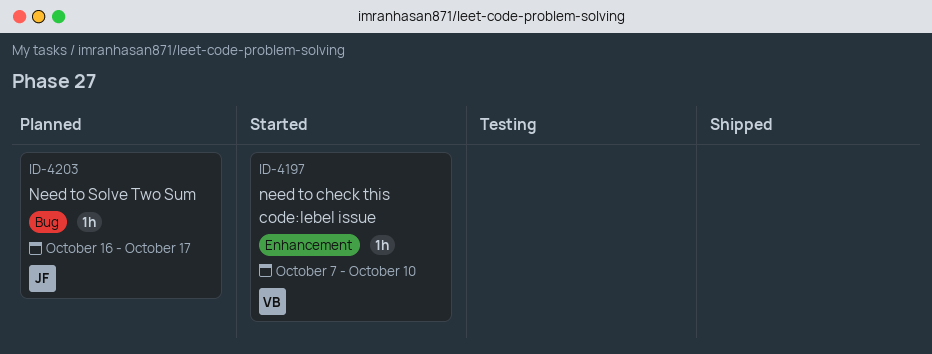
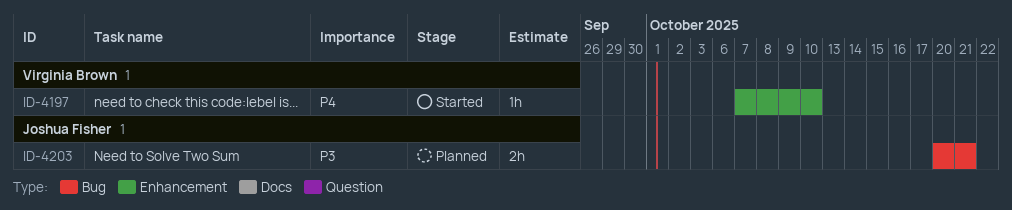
ID-4203, estimate: 1h -> 2h
ID-4203, start: Oct 16 -> Oct 20
ID-4203, due: Oct 17 -> Oct 21

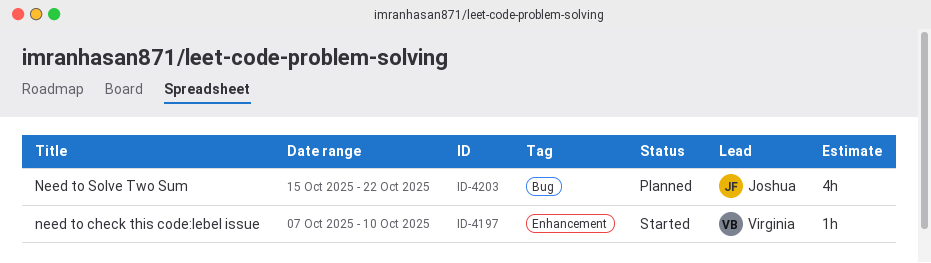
ID-4203, estimate: 2h -> 4h
ID-4203, start: Oct 20 -> Oct 15
ID-4203, due: Oct 21 -> Oct 22

